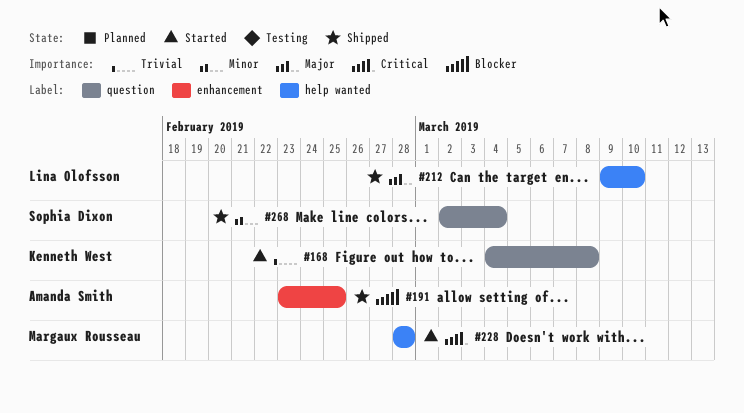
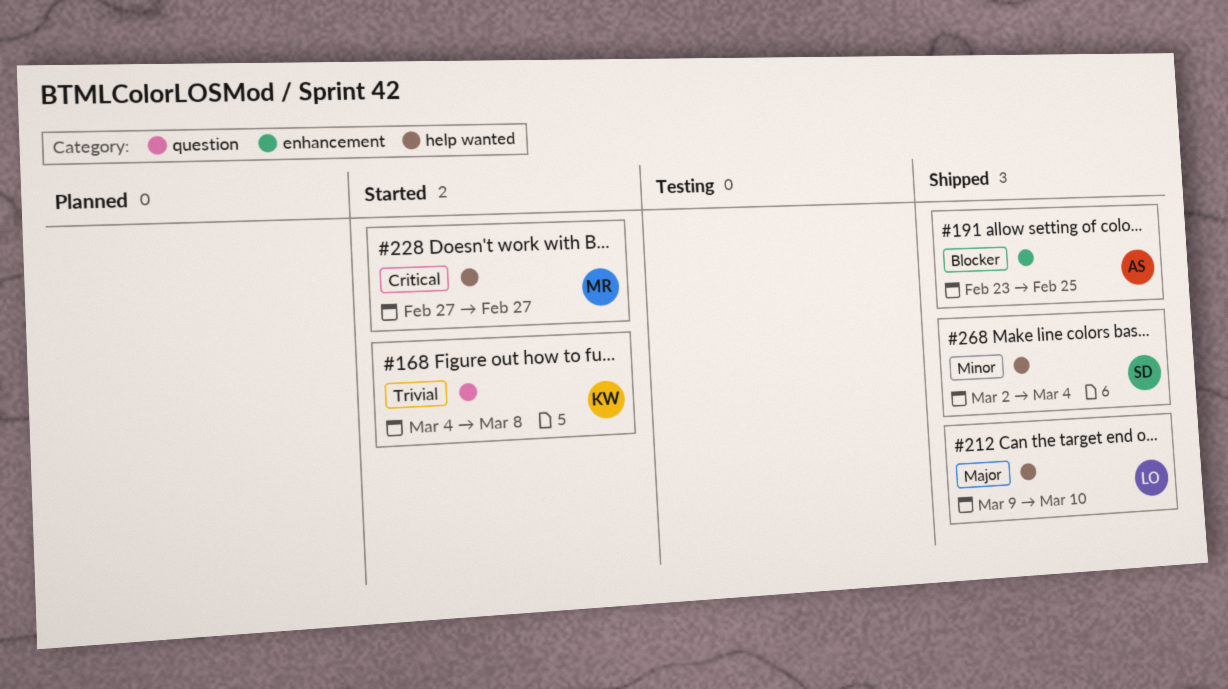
#228, start: Feb 28 -> Feb 27
#228, due: Feb 28 -> Feb 27
#268, label: question -> help wanted

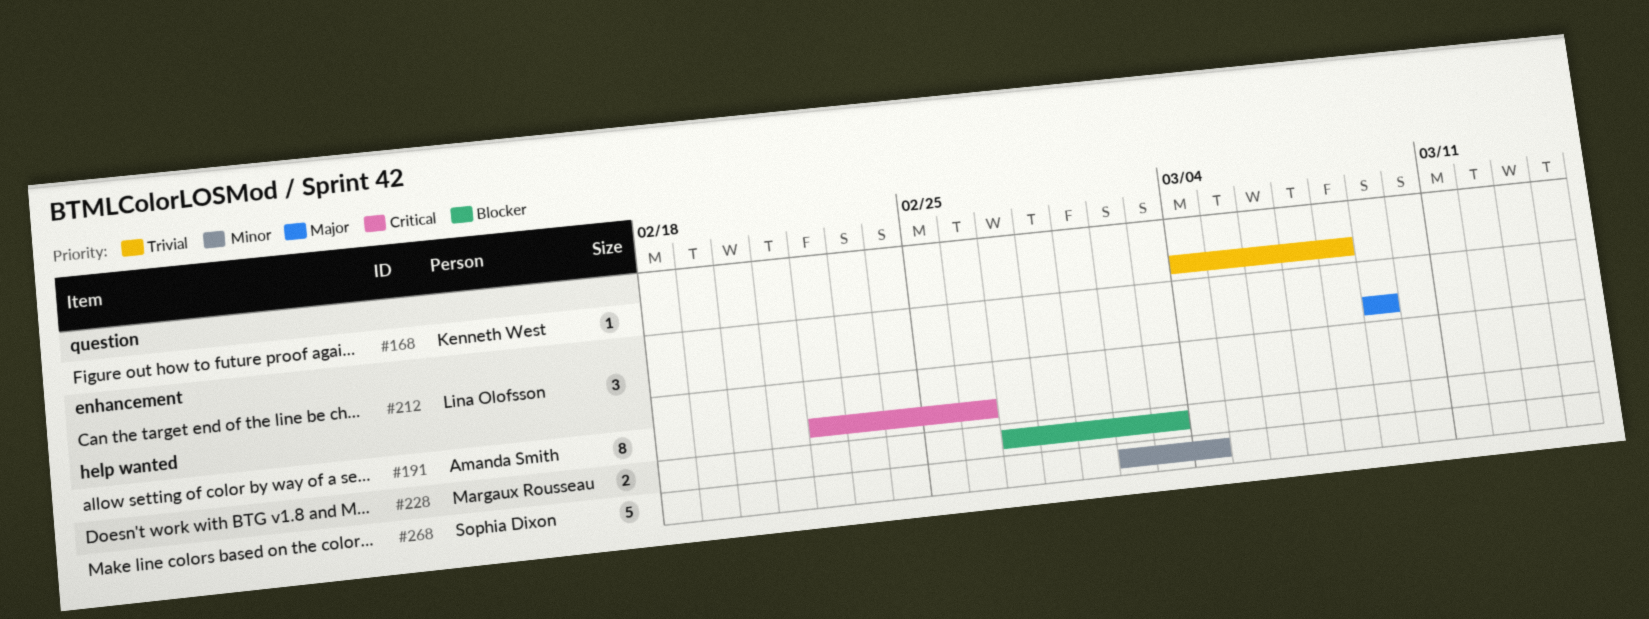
#191, priority: Blocker -> Critical
#191, label: enhancement -> help wanted
#191, start: Feb 23 -> Feb 22
#191, due: Feb 25 -> Feb 26
#212, label: help wanted -> enhancement
#212, due: Mar 10 -> Mar 9
#228, priority: Critical -> Blocker
#228, due: Feb 27 -> Mar 3

